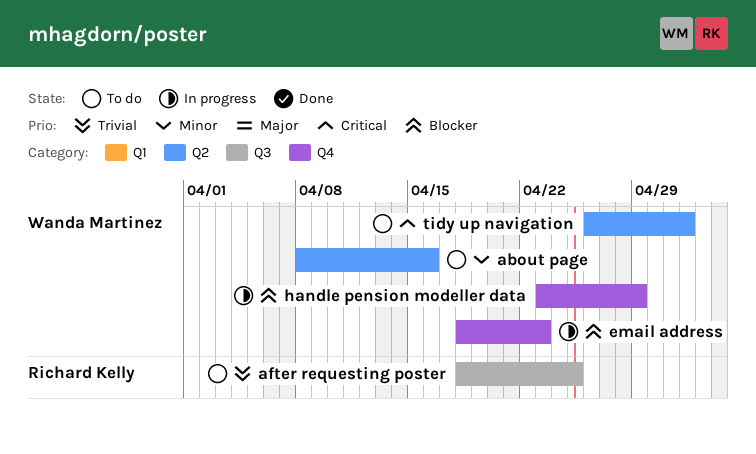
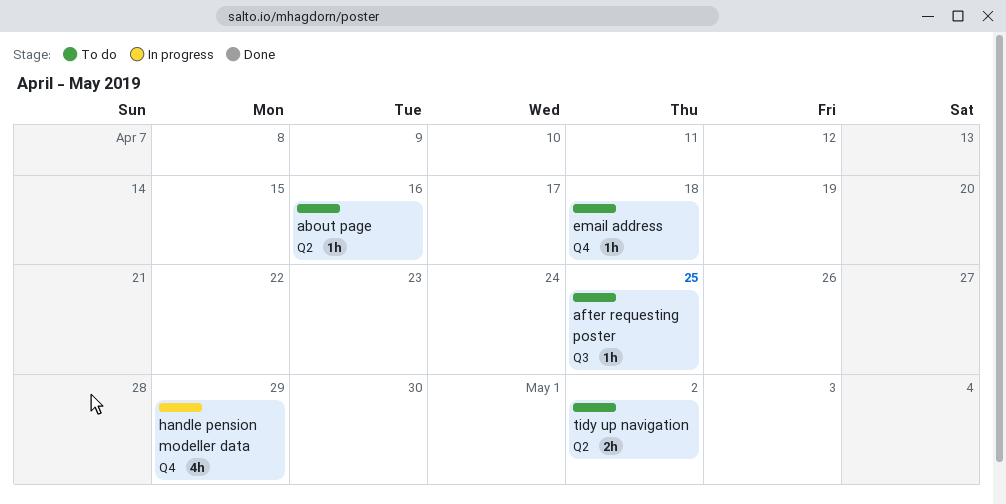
email address, status: In progress -> To do
email address, due: Apr 23 -> Apr 18

